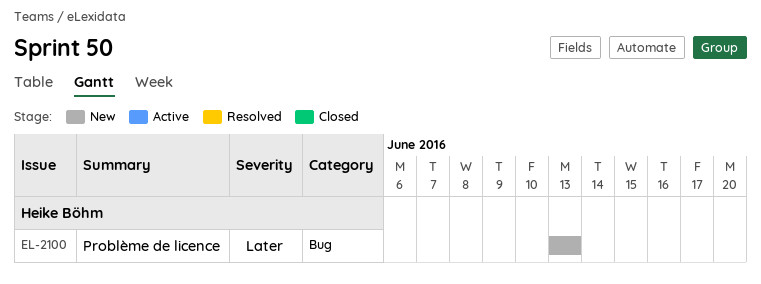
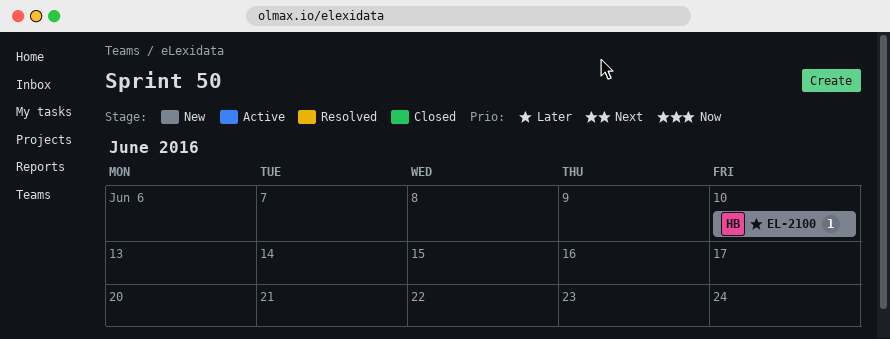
EL-2100, start: Jun 13 -> Jun 10
EL-2100, due: Jun 13 -> Jun 10

